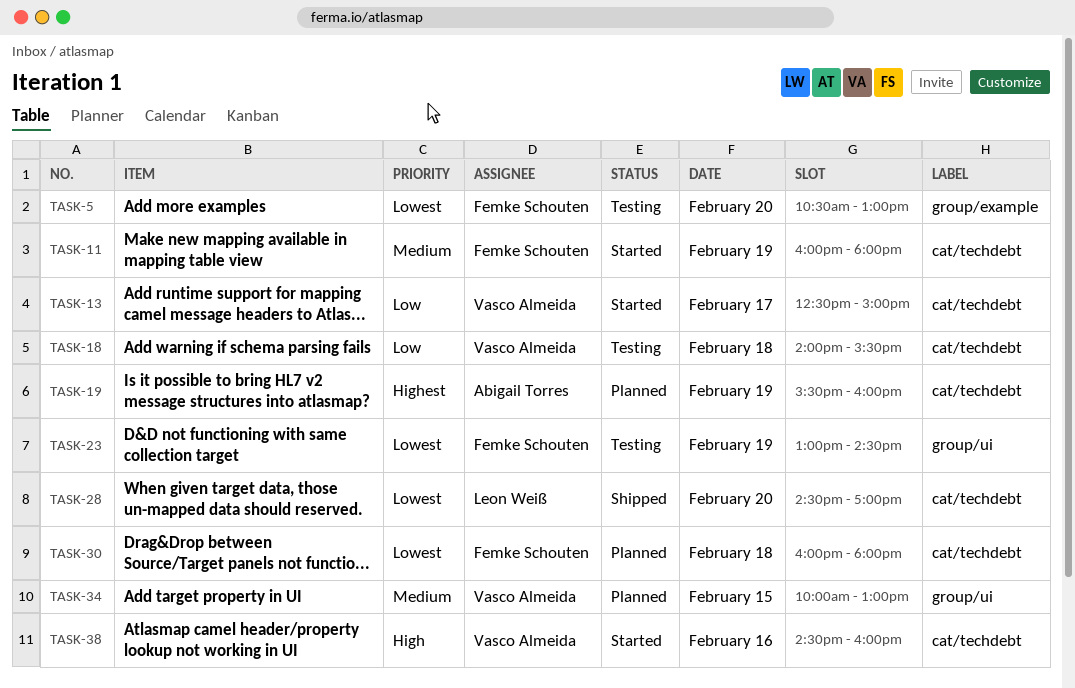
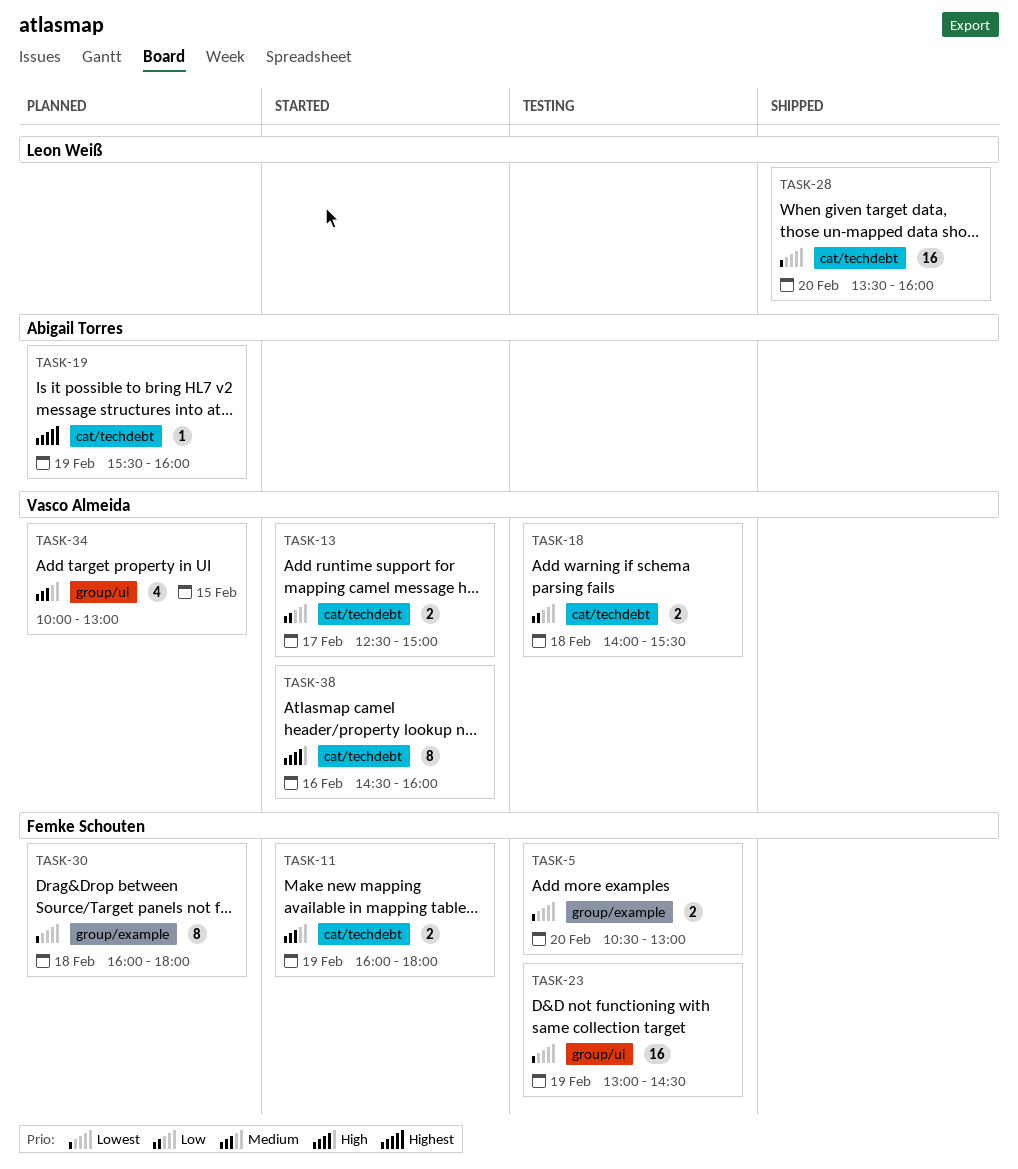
TASK-28, begins: 14:30 -> 13:30
TASK-28, ends: 17:00 -> 16:00
TASK-30, label: cat/techdebt -> group/example

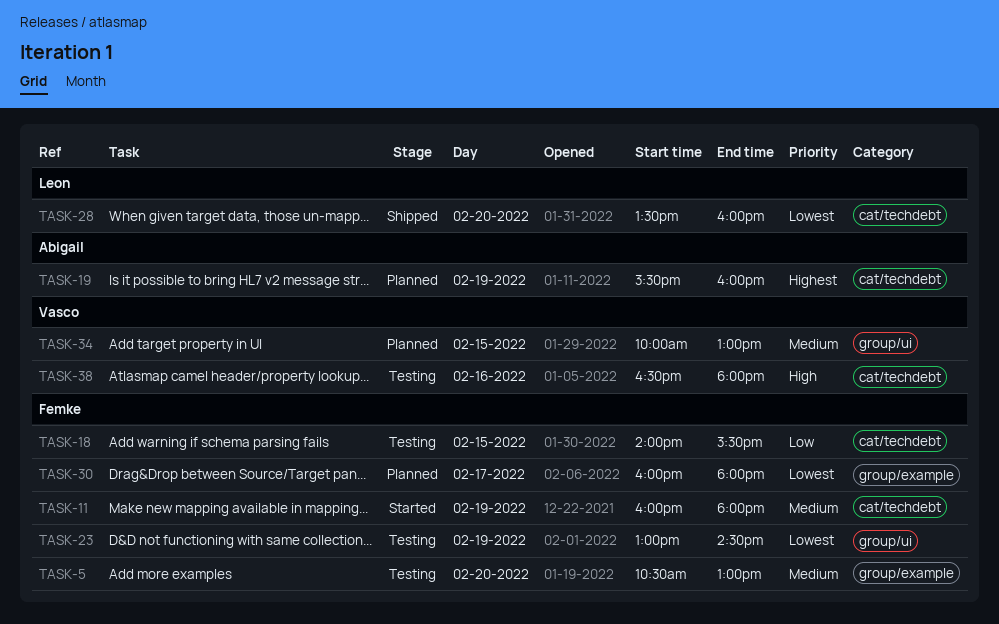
TASK-5, priority: Lowest -> Medium
TASK-13: present -> none
TASK-18, owner: Vasco Almeida -> Femke Schouten
TASK-18, day: Feb 18 -> Feb 15
TASK-30, day: Feb 18 -> Feb 17
TASK-38, status: Started -> Testing
TASK-38, begins: 14:30 -> 16:30
TASK-38, ends: 16:00 -> 18:00

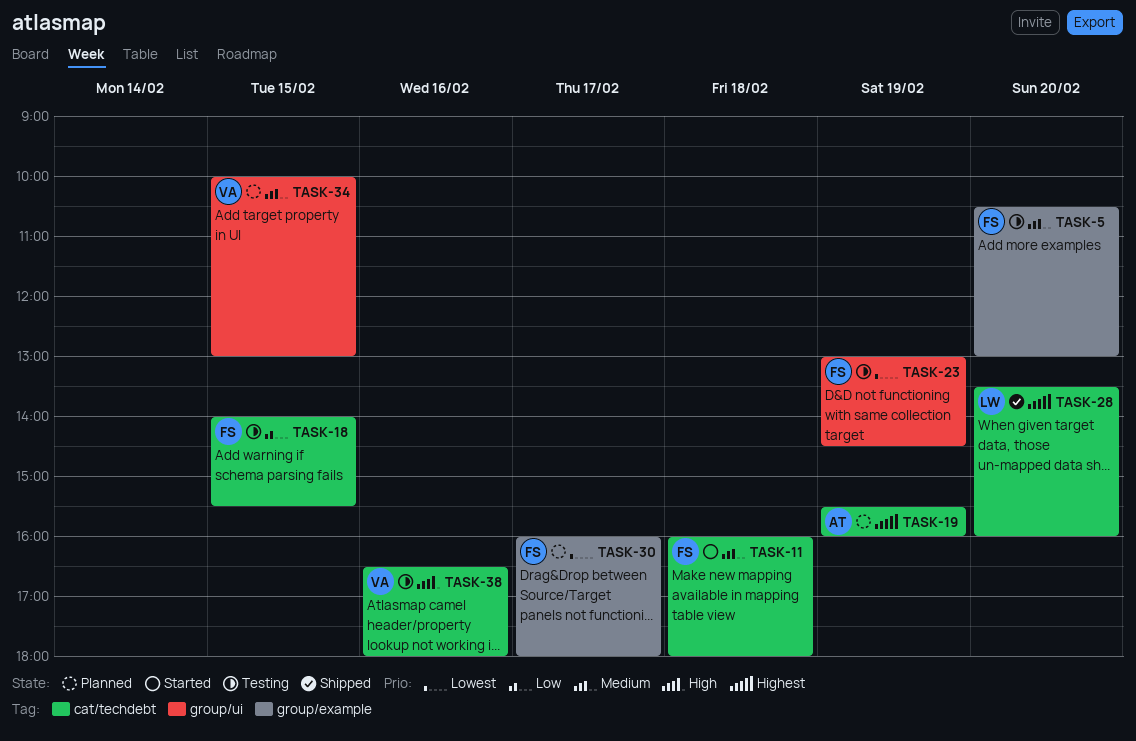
TASK-11, day: Feb 19 -> Feb 18
TASK-28, priority: Lowest -> Highest

